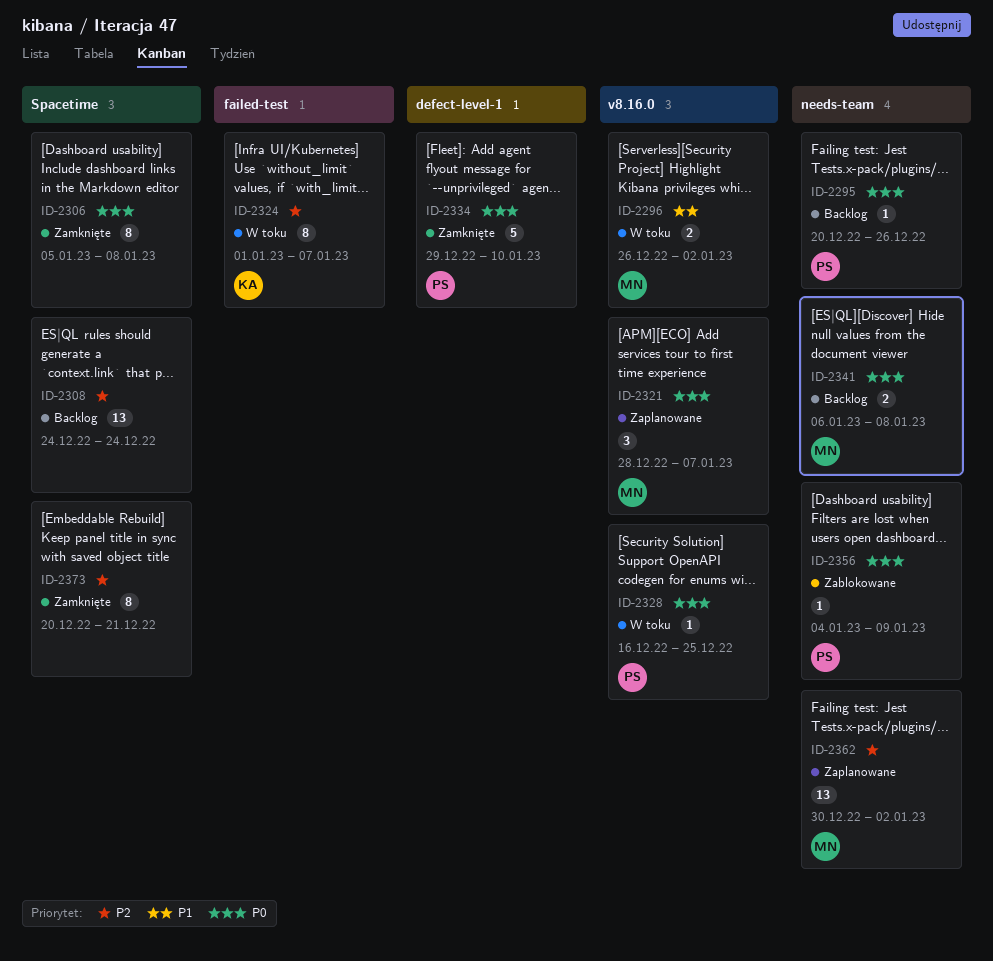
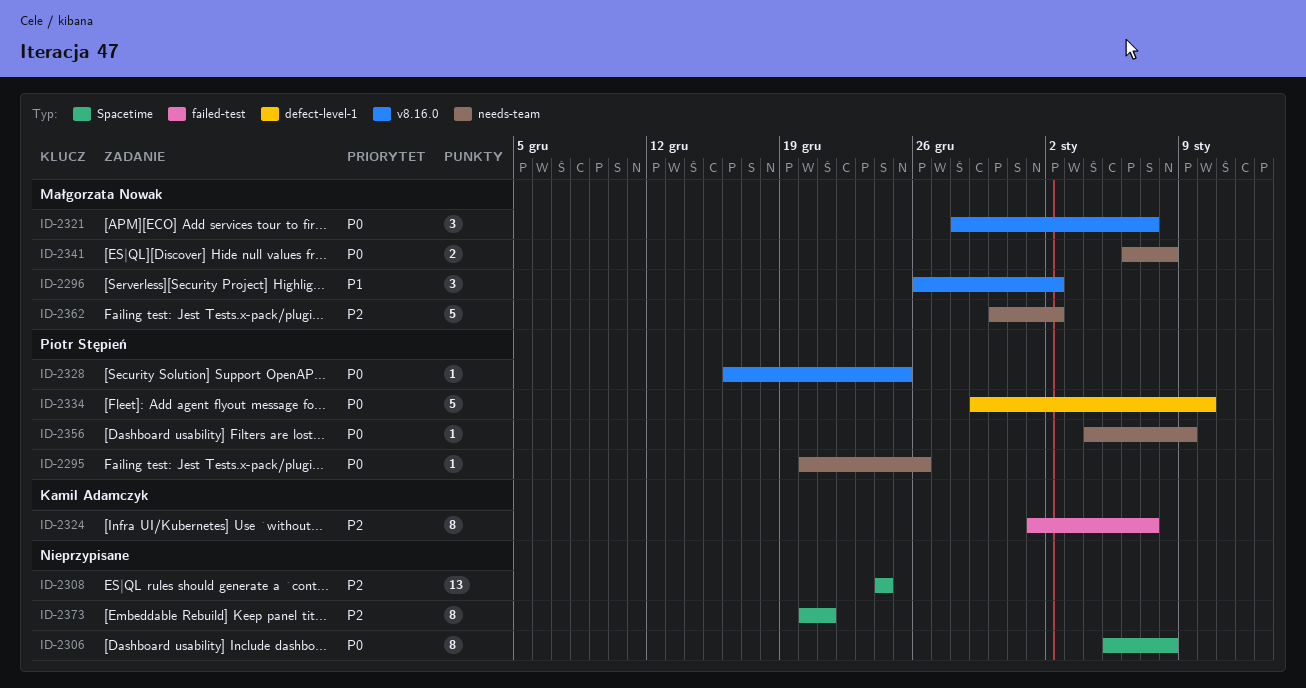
ID-2296, estimate: 2 -> 3
ID-2362, estimate: 13 -> 5

